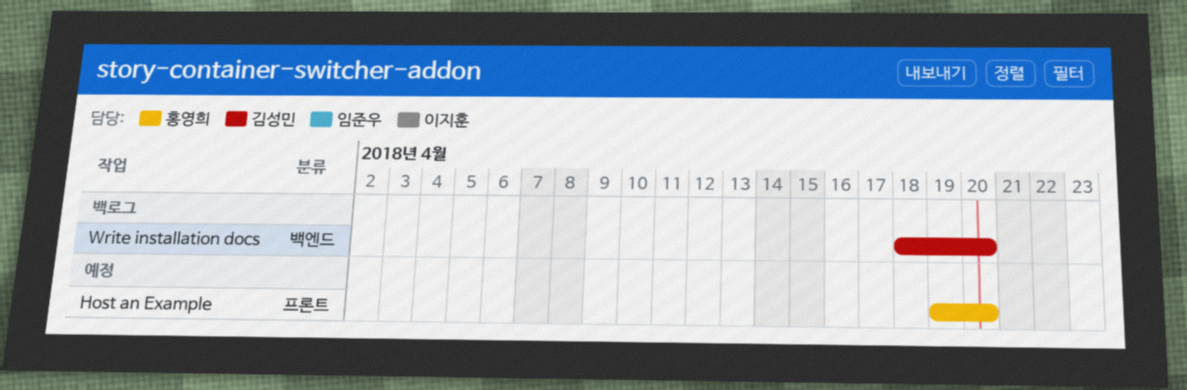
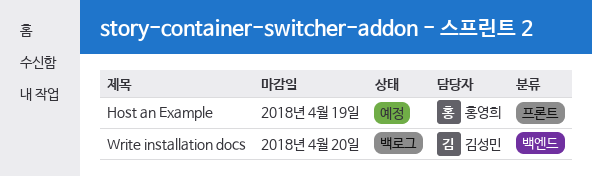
Host an Example, due: Apr 20 -> Apr 19

